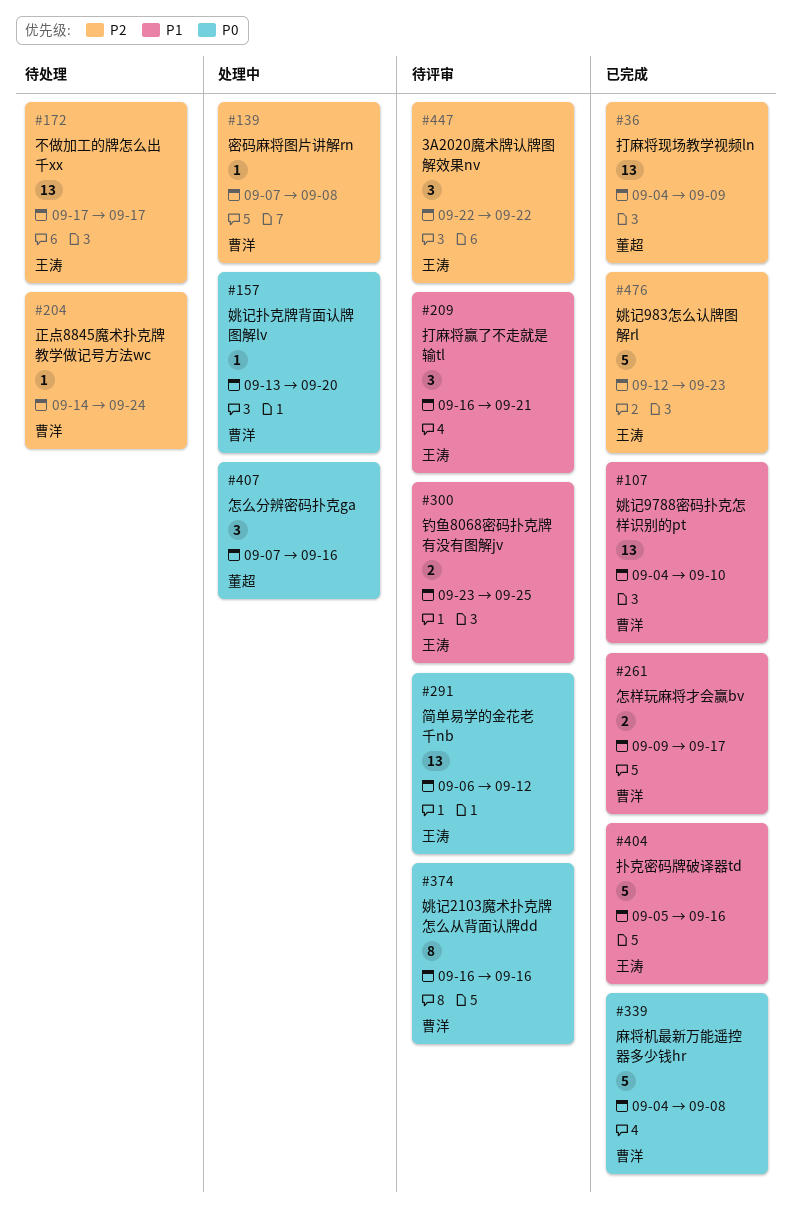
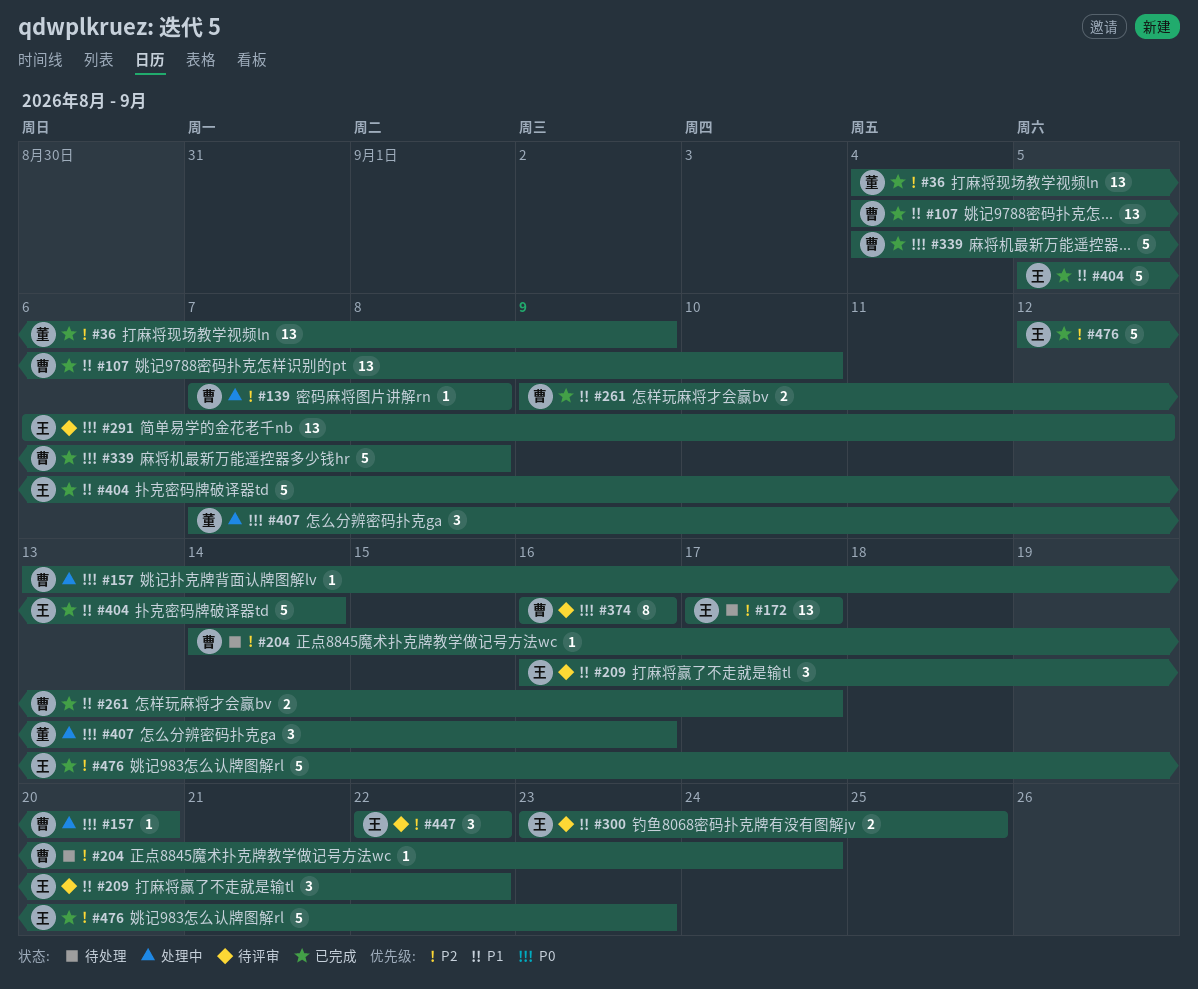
#209, due: Sep 21 -> Sep 22
#404, due: Sep 16 -> Sep 14

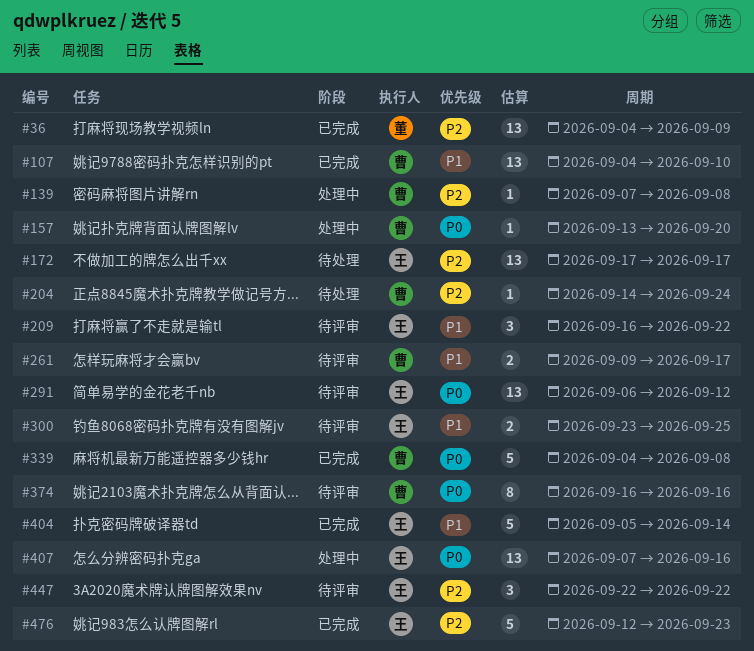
#261, status: 已完成 -> 待评审
#407, owner: 董 -> 王
#407, estimate: 3 -> 13

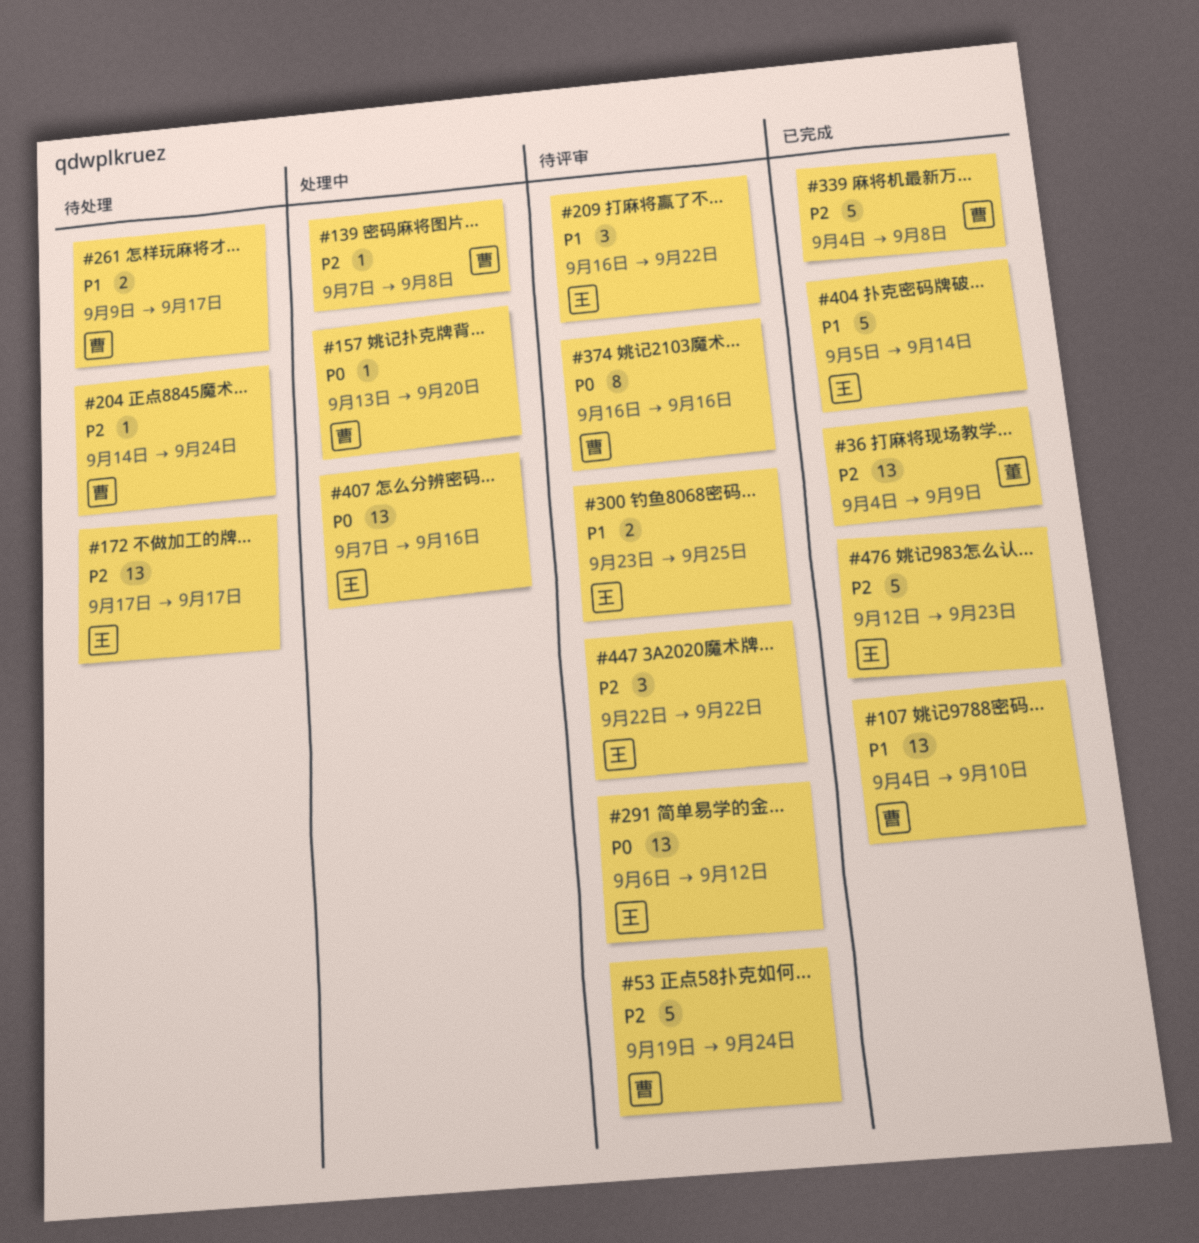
#53: none -> present
#261, status: 待评审 -> 待处理
#339, priority: P0 -> P2

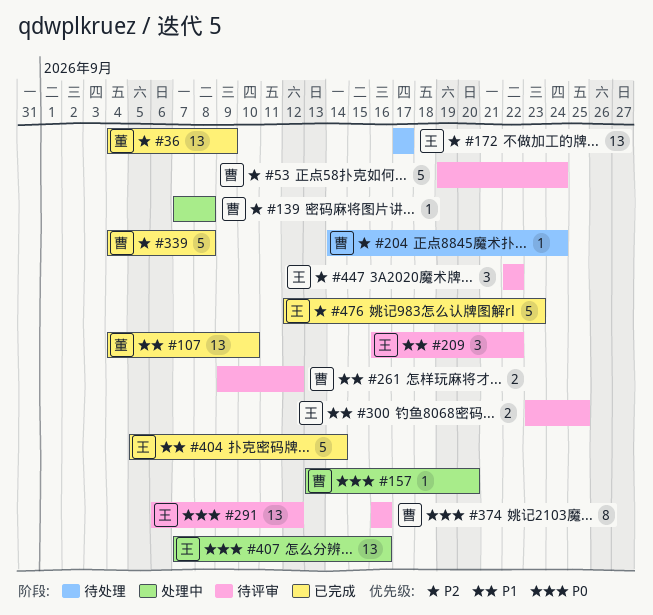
#107, owner: 曹 -> 董
#261, status: 待处理 -> 待评审
#261, due: Sep 17 -> Sep 12

